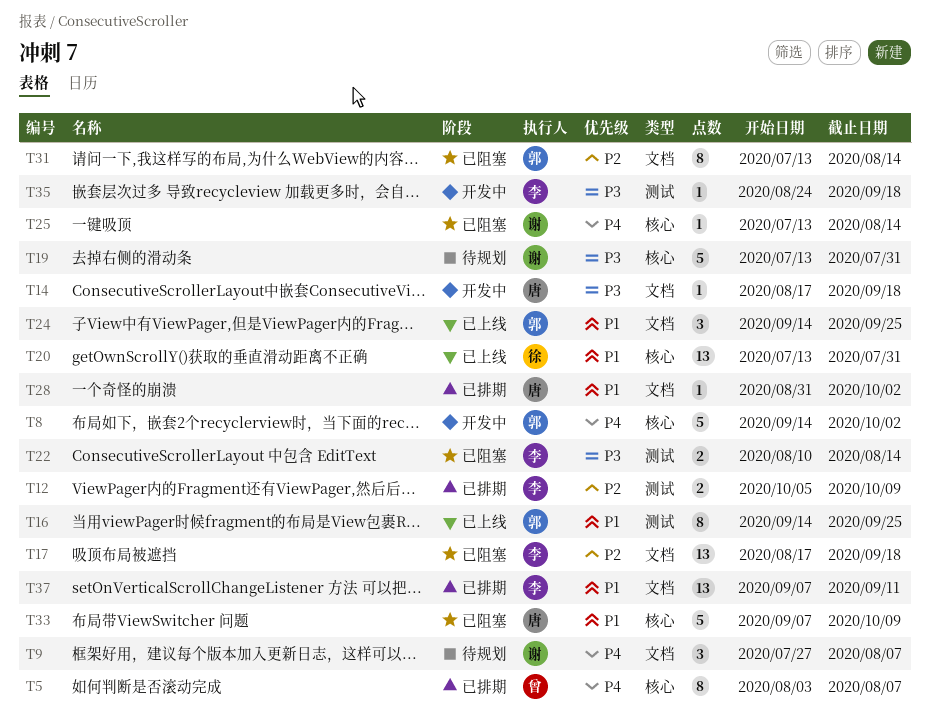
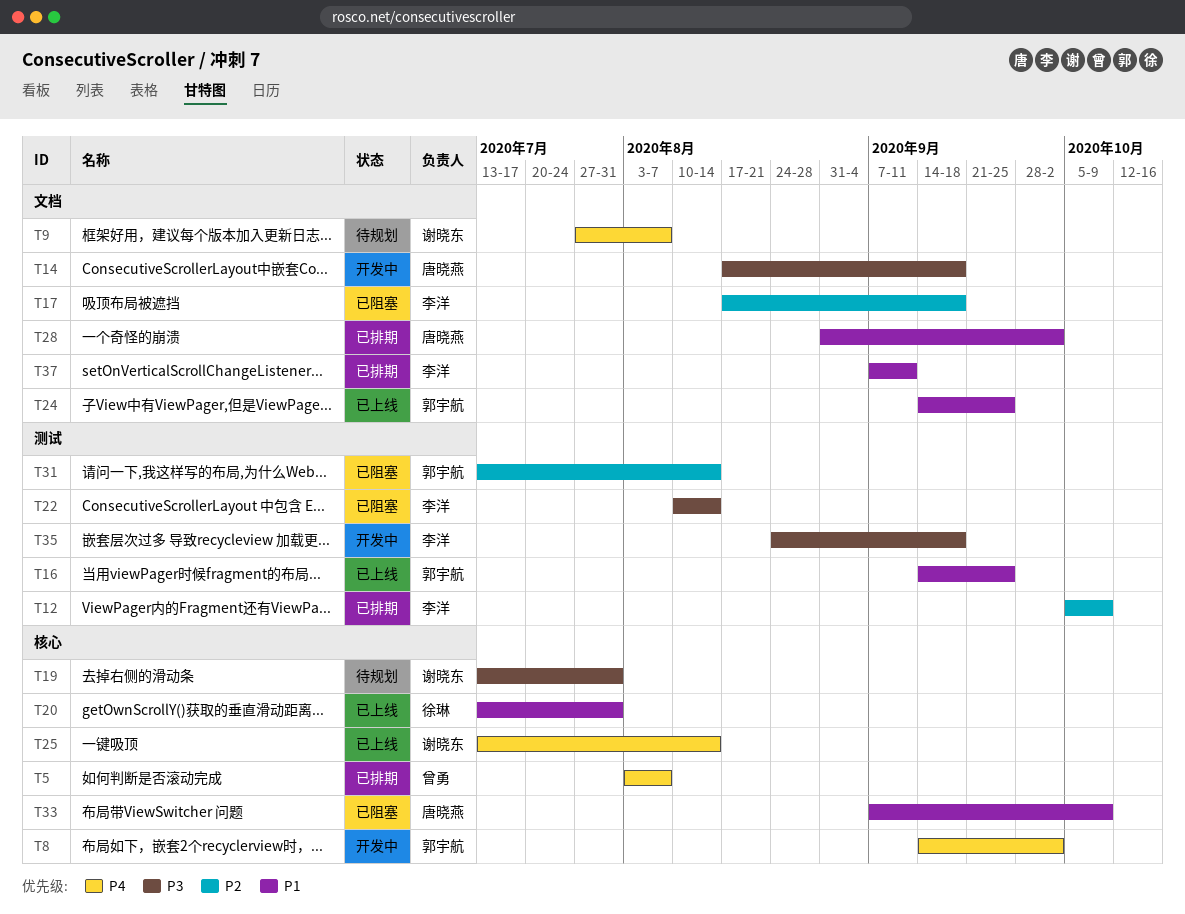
T25, status: 已阻塞 -> 已上线
T31, label: 文档 -> 测试

